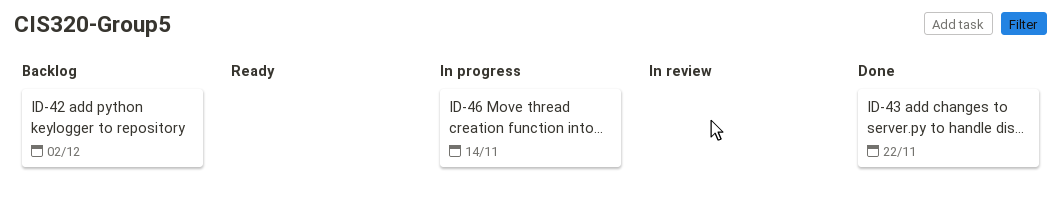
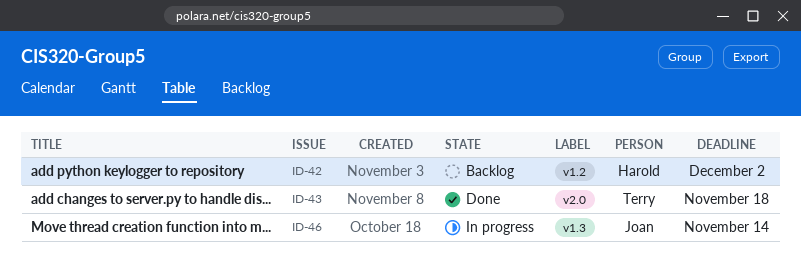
ID-43, due: Nov 22 -> Nov 18

